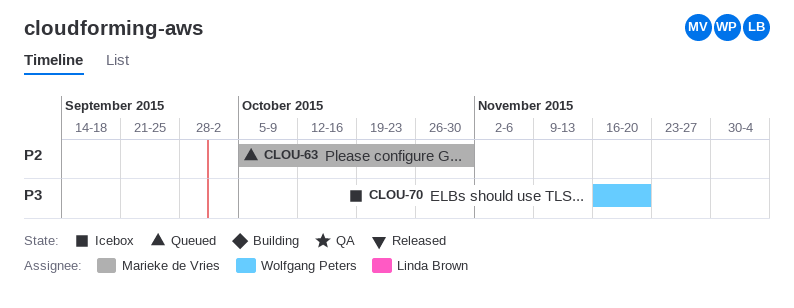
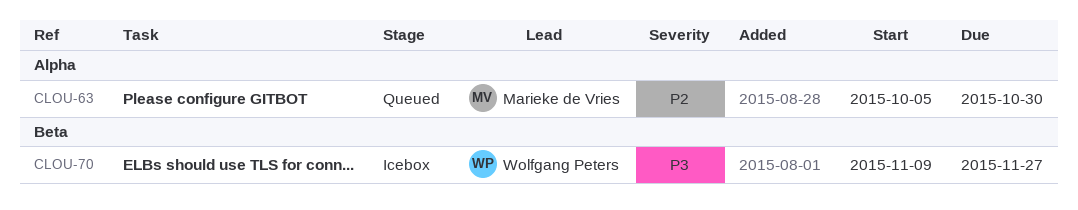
CLOU-70, start: Nov 16 -> Nov 9
CLOU-70, due: Nov 20 -> Nov 27

